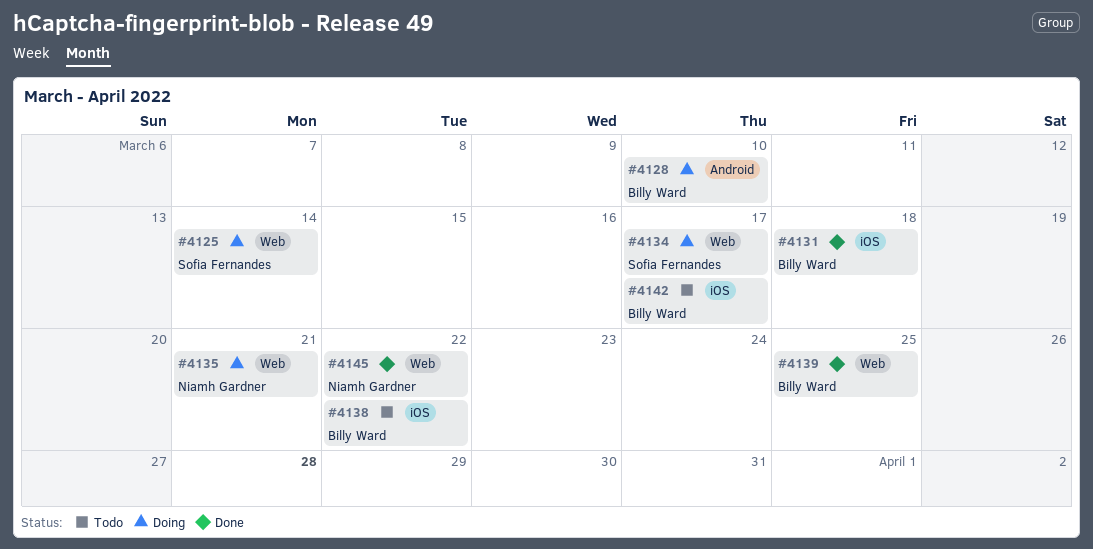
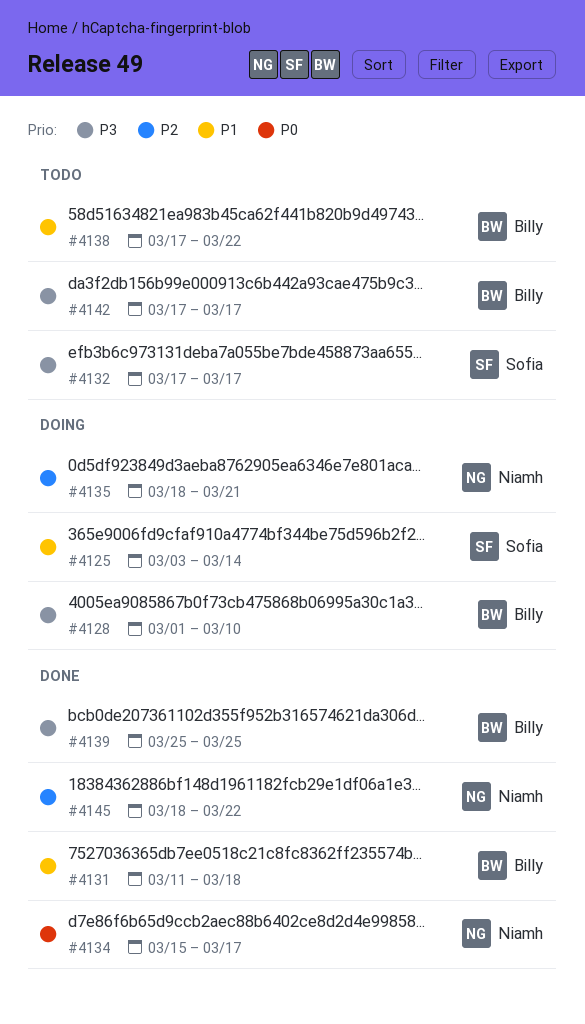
#4132: none -> present
#4134, status: Doing -> Done
#4134, owner: Sofia Fernandes -> Niamh Gardner

